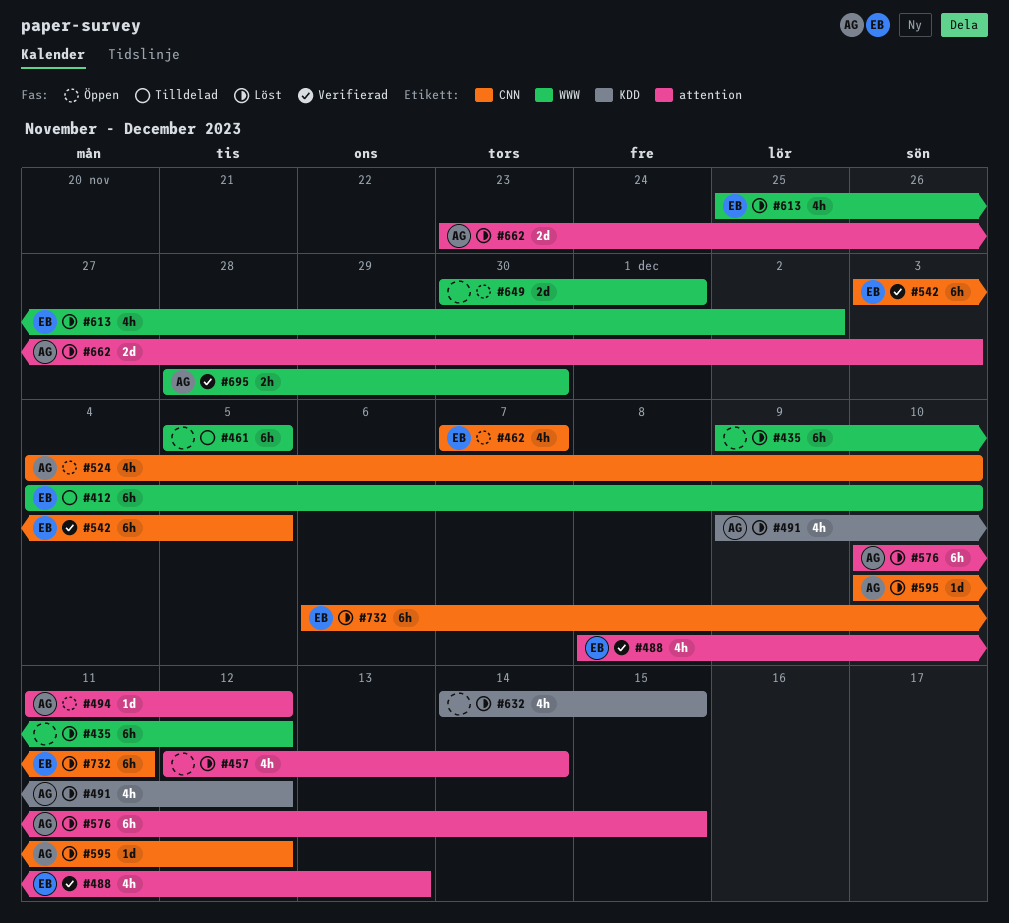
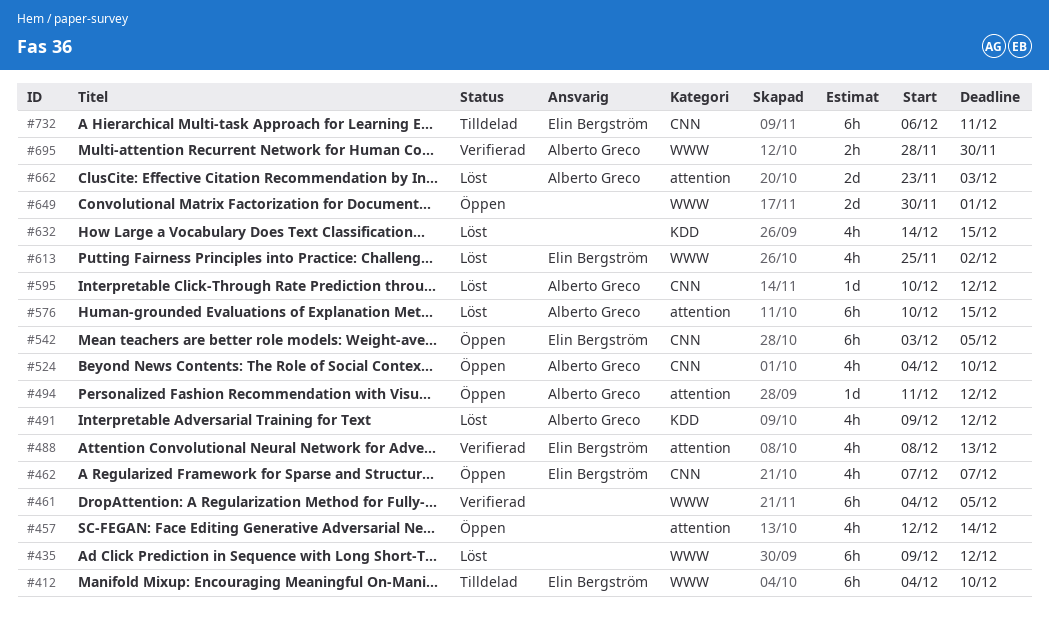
#457, status: Löst -> Öppen
#461, status: Tilldelad -> Verifierad
#461, start: Dec 5 -> Dec 4
#542, status: Verifierad -> Öppen
#732, status: Löst -> Tilldelad

